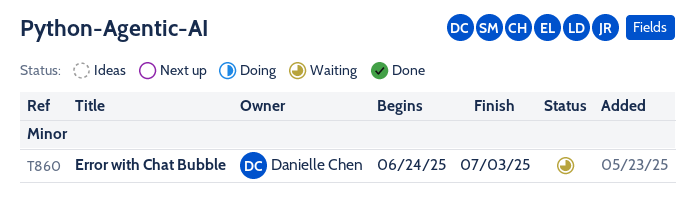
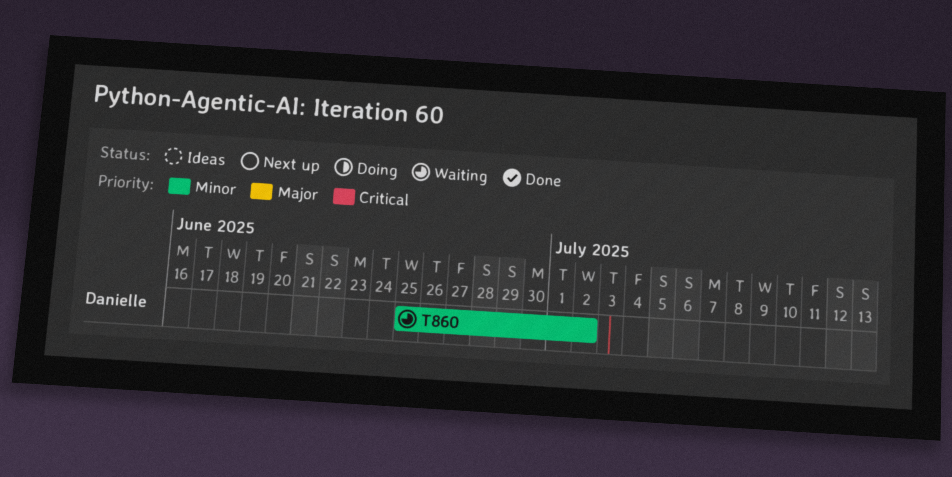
T860, start: Jun 24 -> Jun 25
T860, due: Jul 3 -> Jul 2

